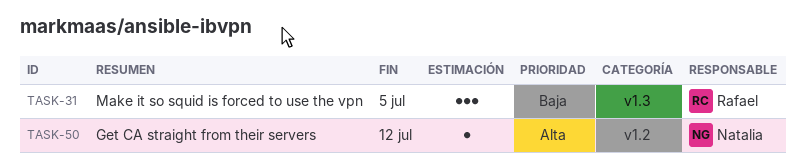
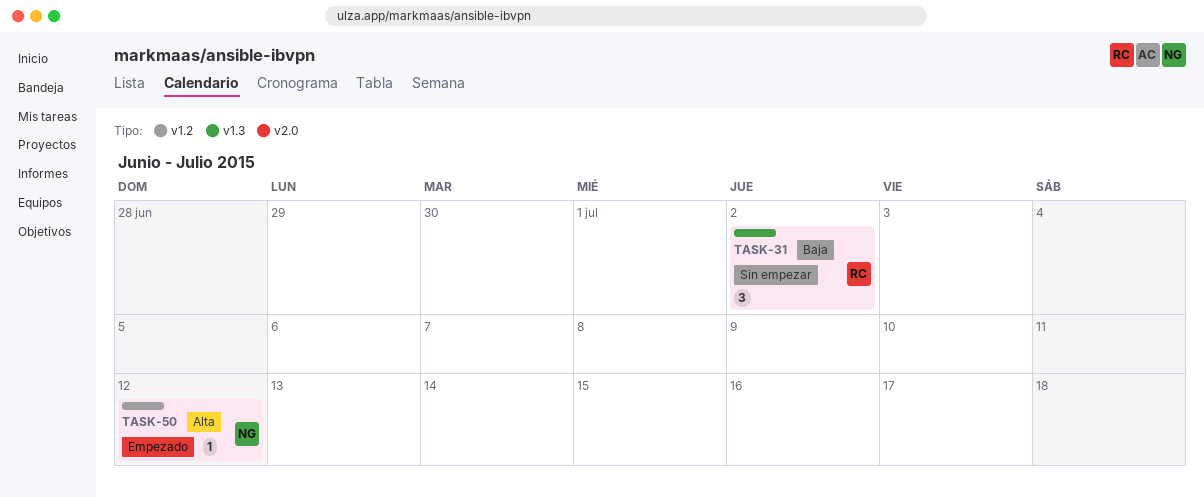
TASK-31, due: Jul 5 -> Jul 2

